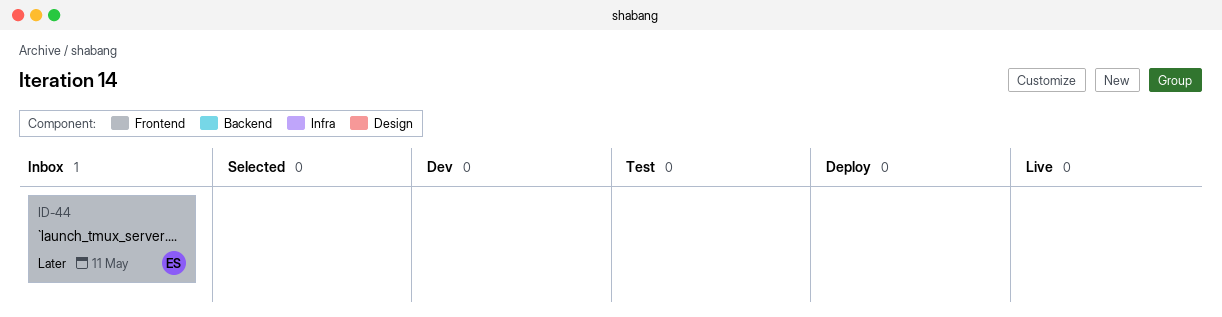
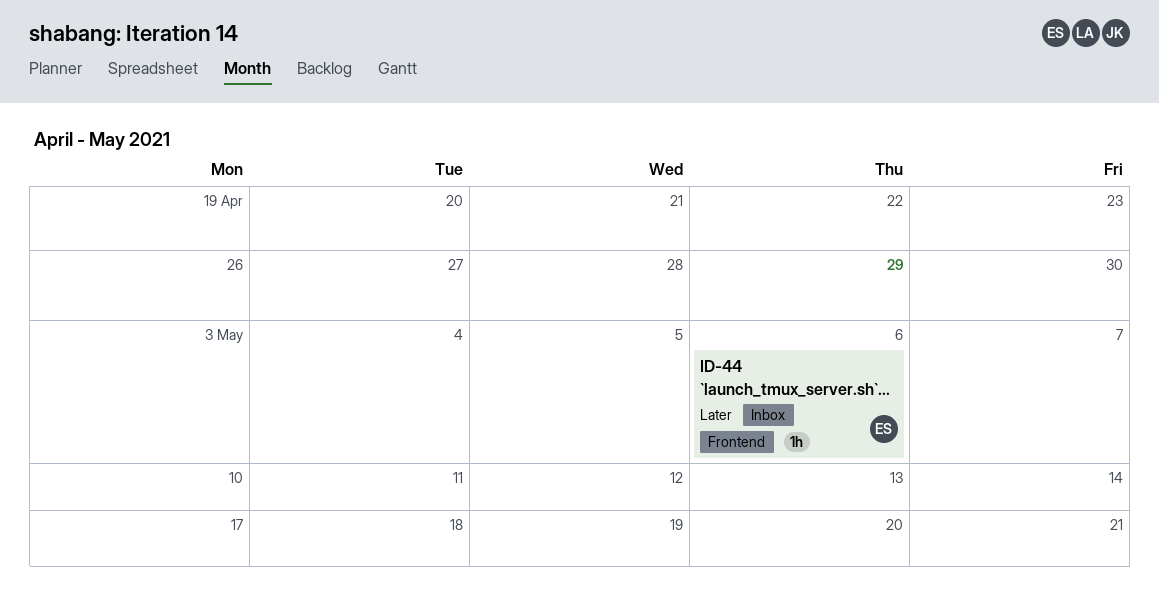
ID-44, due: May 11 -> May 6

